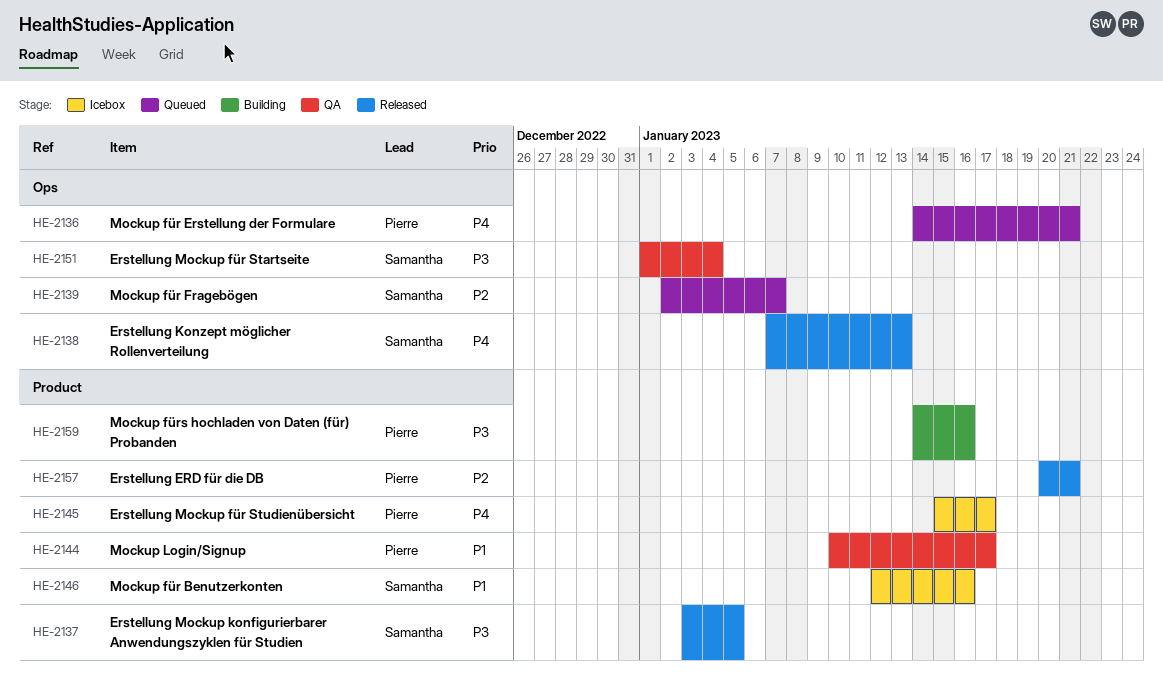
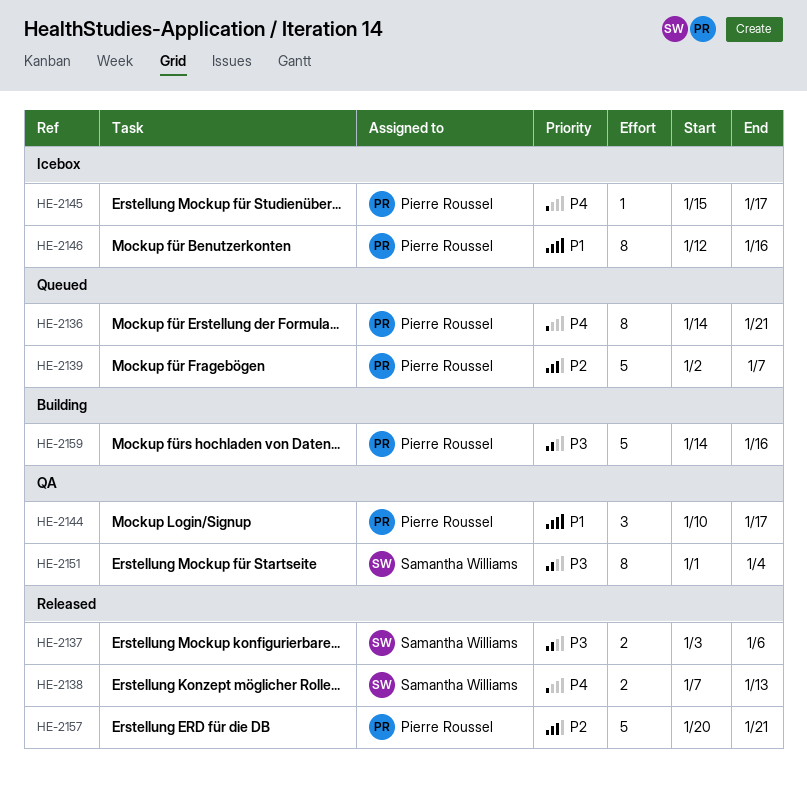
HE-2137, due: Jan 5 -> Jan 6
HE-2139, owner: Samantha Williams -> Pierre Roussel
HE-2146, owner: Samantha Williams -> Pierre Roussel

